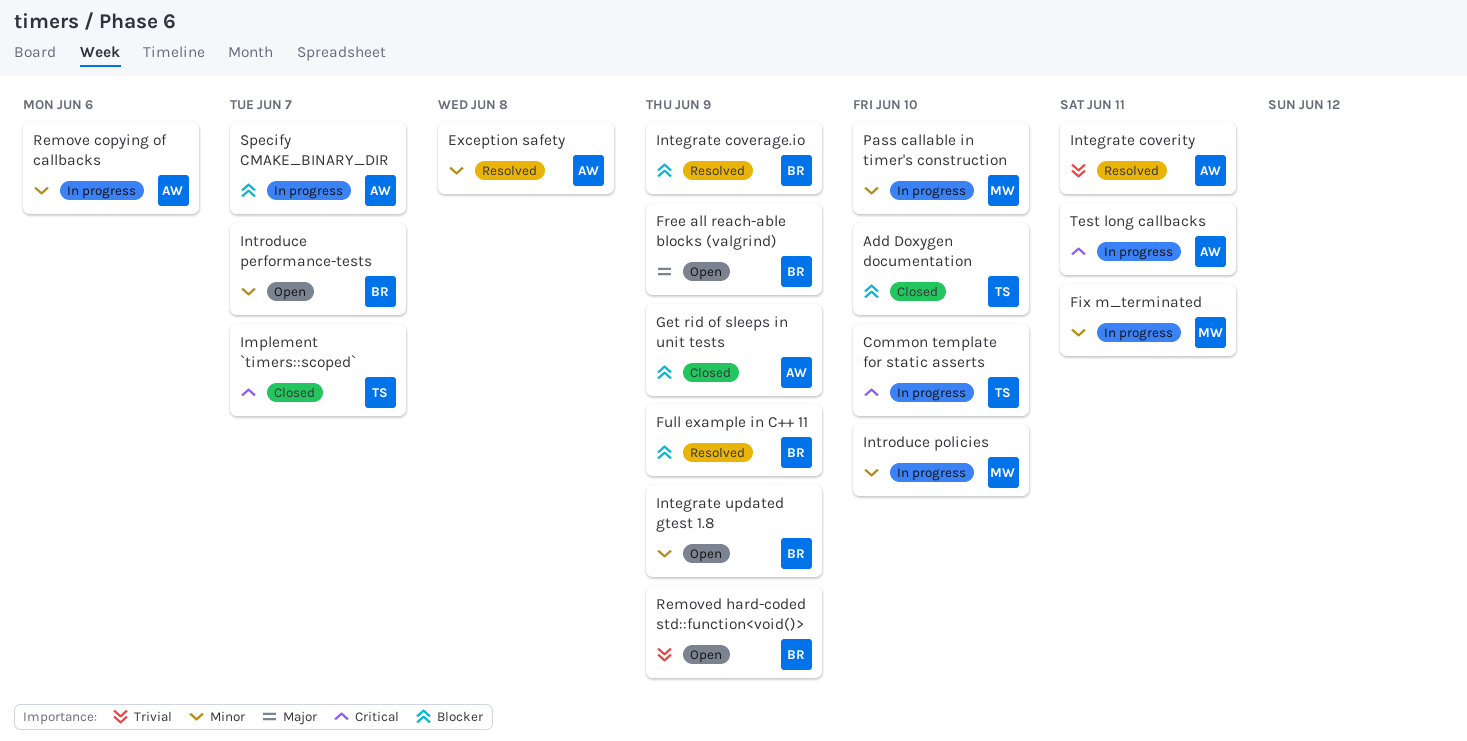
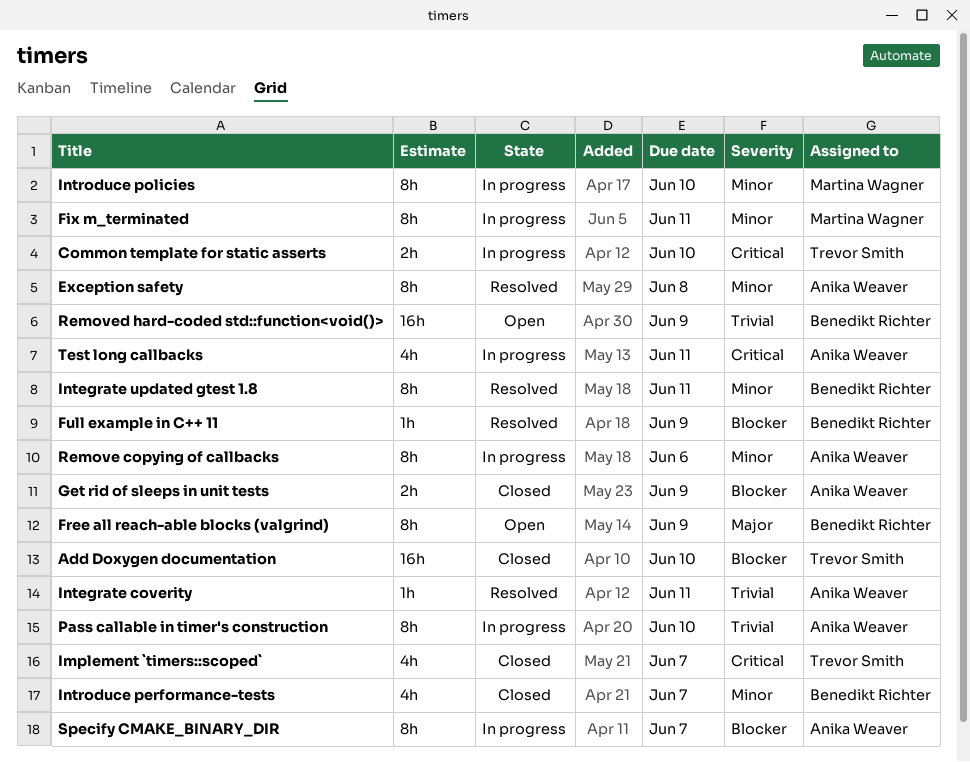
Integrate coverage.io: present -> none
Integrate updated gtest 1.8, status: Open -> Resolved
Integrate updated gtest 1.8, due: Jun 9 -> Jun 11
Introduce performance-tests, status: Open -> Closed
Pass callable in timer's construction, owner: Martina Wagner -> Anika Weaver
Pass callable in timer's construction, priority: Minor -> Trivial

